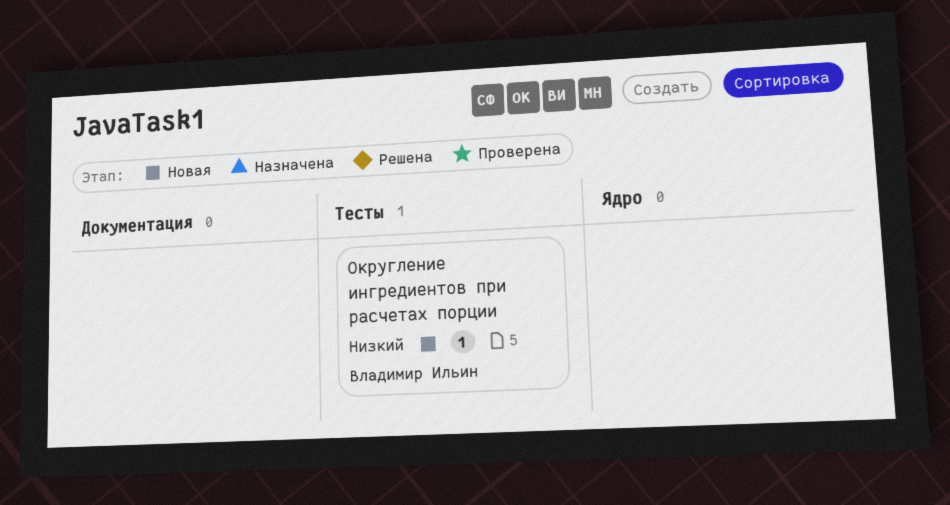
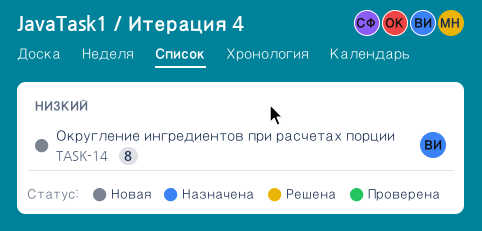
Округление ингредиентов при расчетах порции, estimate: 1 -> 8

